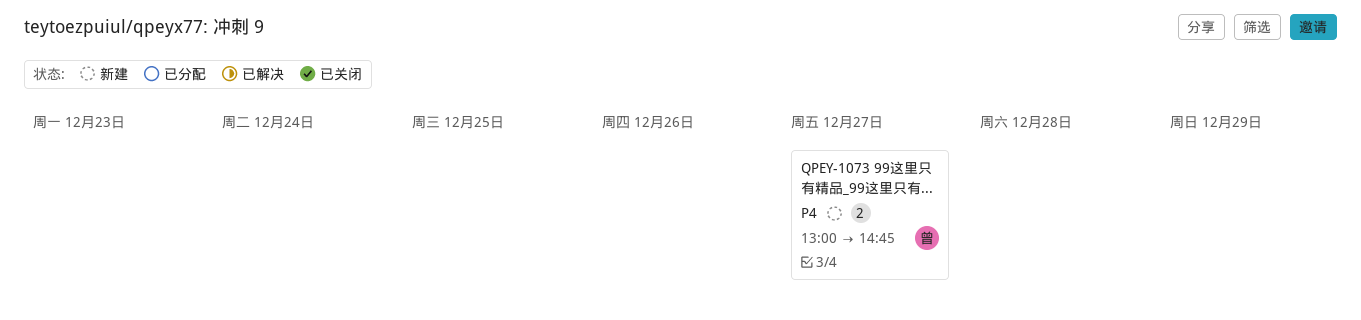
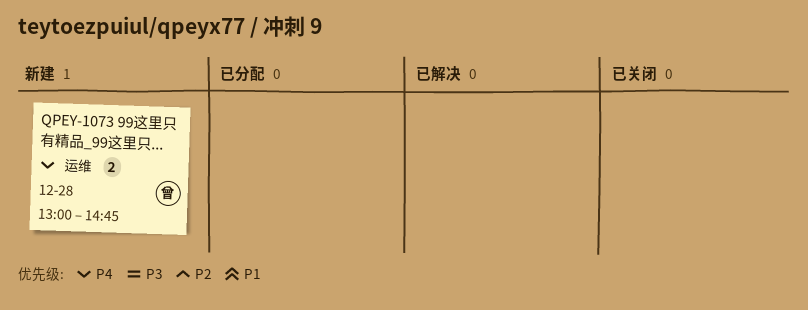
QPEY-1073, day: Dec 27 -> Dec 28

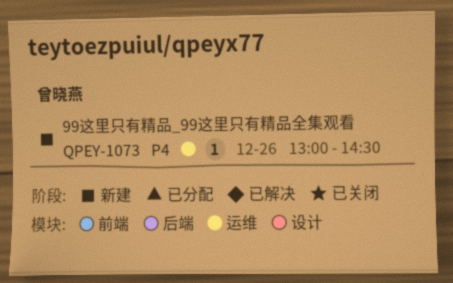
QPEY-1073, estimate: 2 -> 1
QPEY-1073, day: Dec 28 -> Dec 26
QPEY-1073, ends: 14:45 -> 14:30

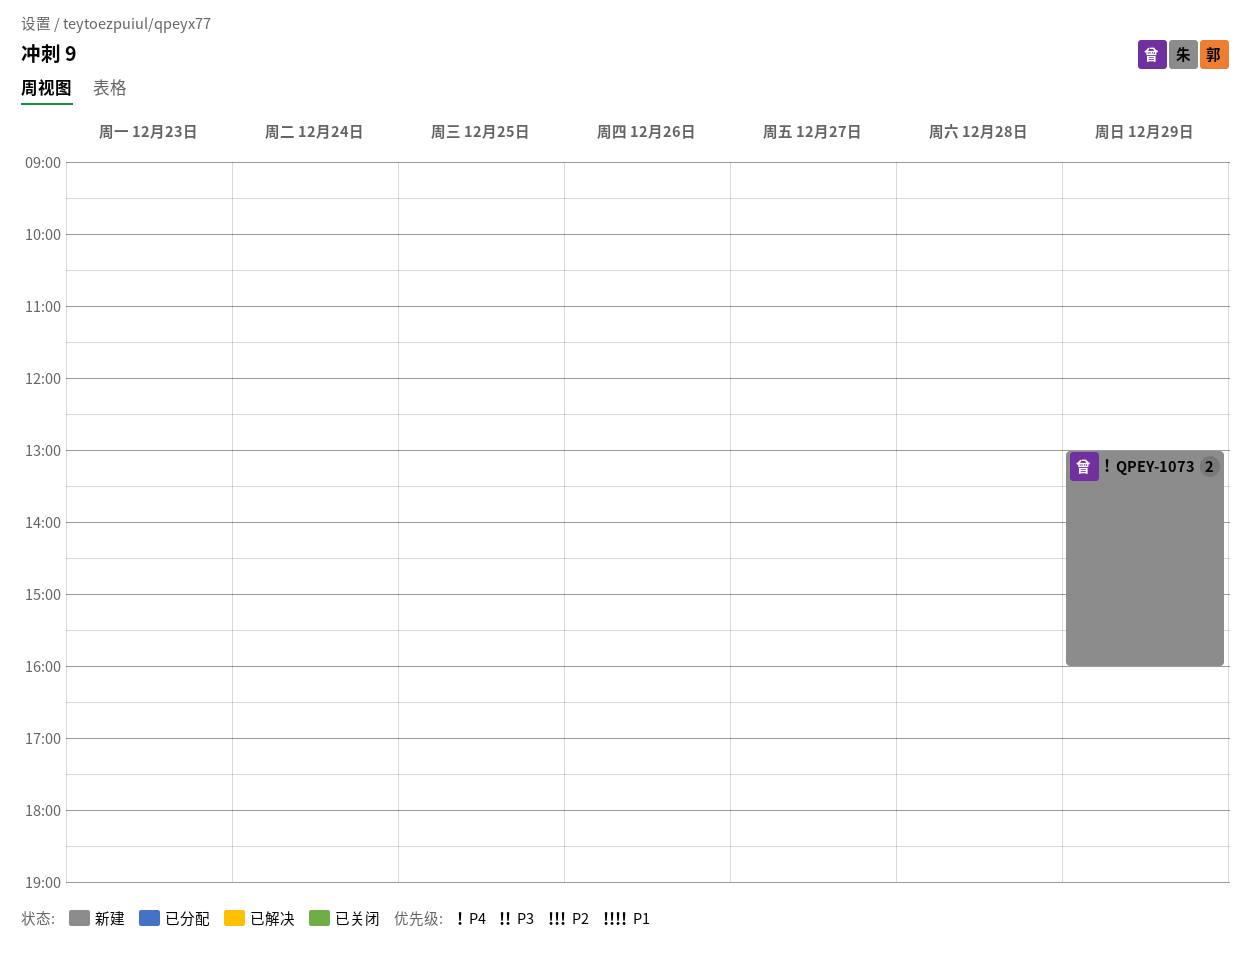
QPEY-1073, estimate: 1 -> 2
QPEY-1073, day: Dec 26 -> Dec 29
QPEY-1073, ends: 14:30 -> 16:00

